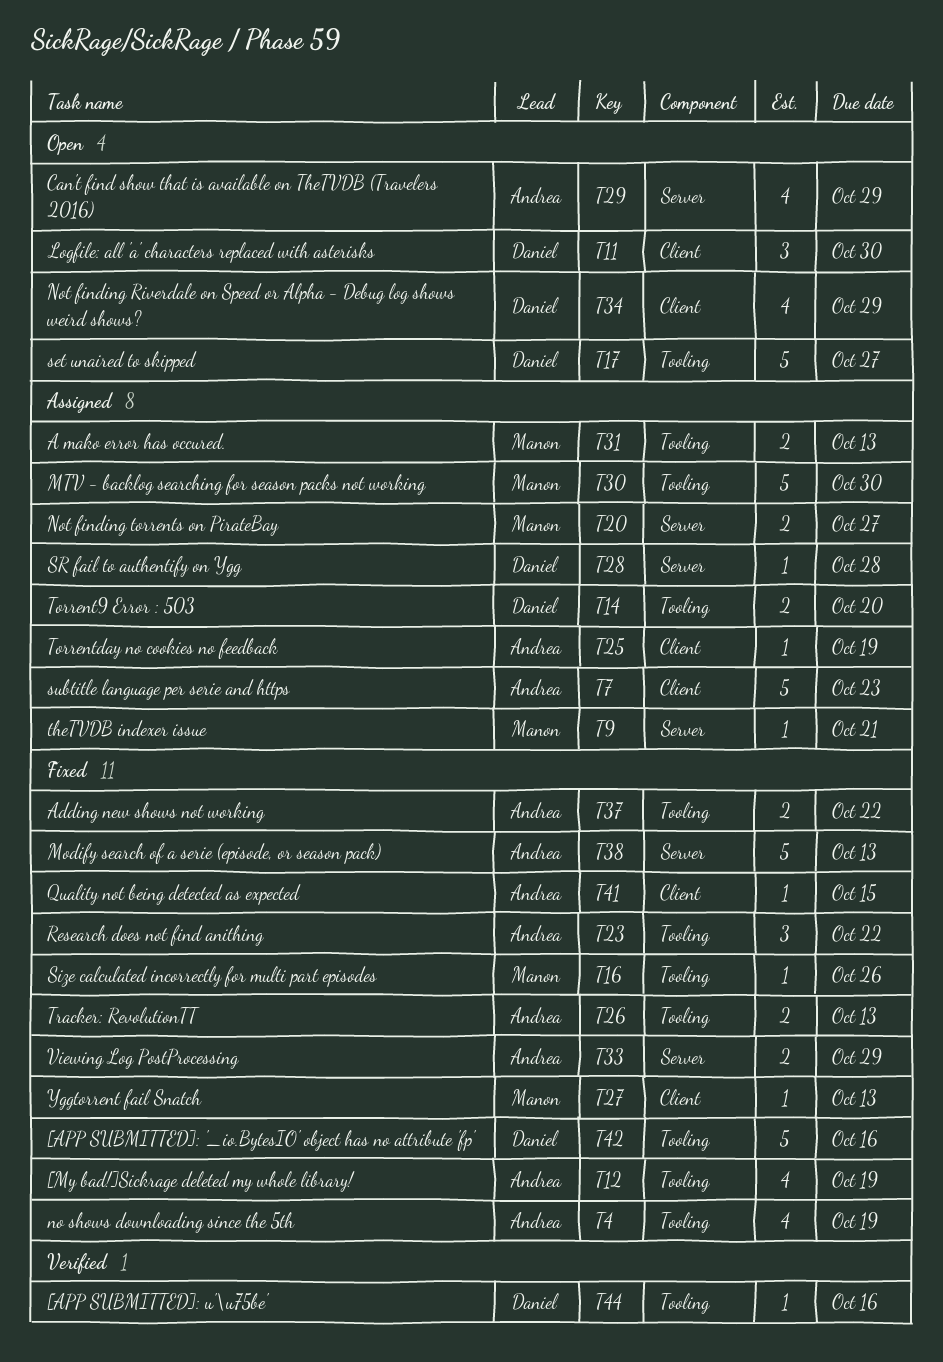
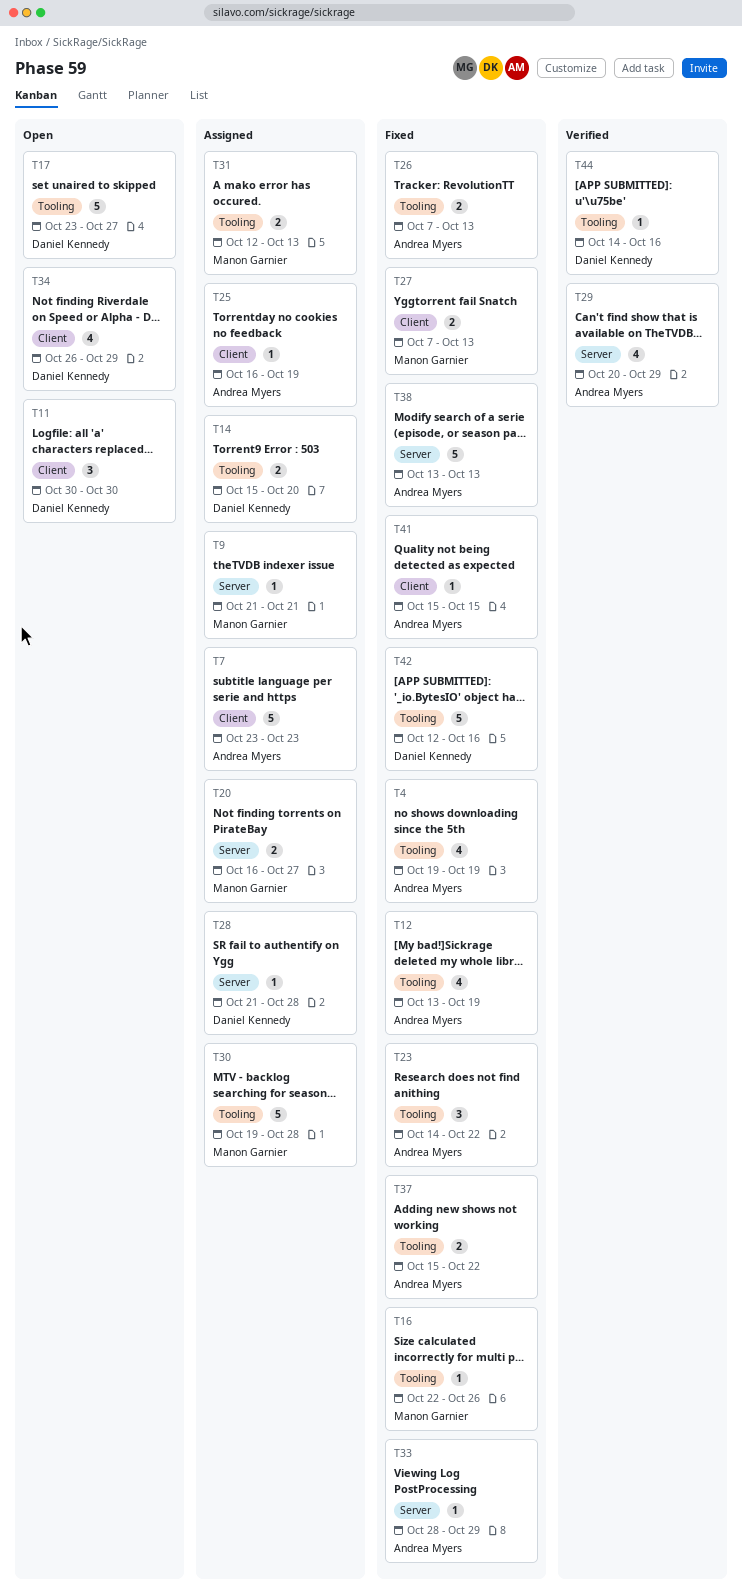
T27, estimate: 1 -> 2
T29, status: Open -> Verified
T30, due: Oct 30 -> Oct 28
T33, estimate: 2 -> 1

